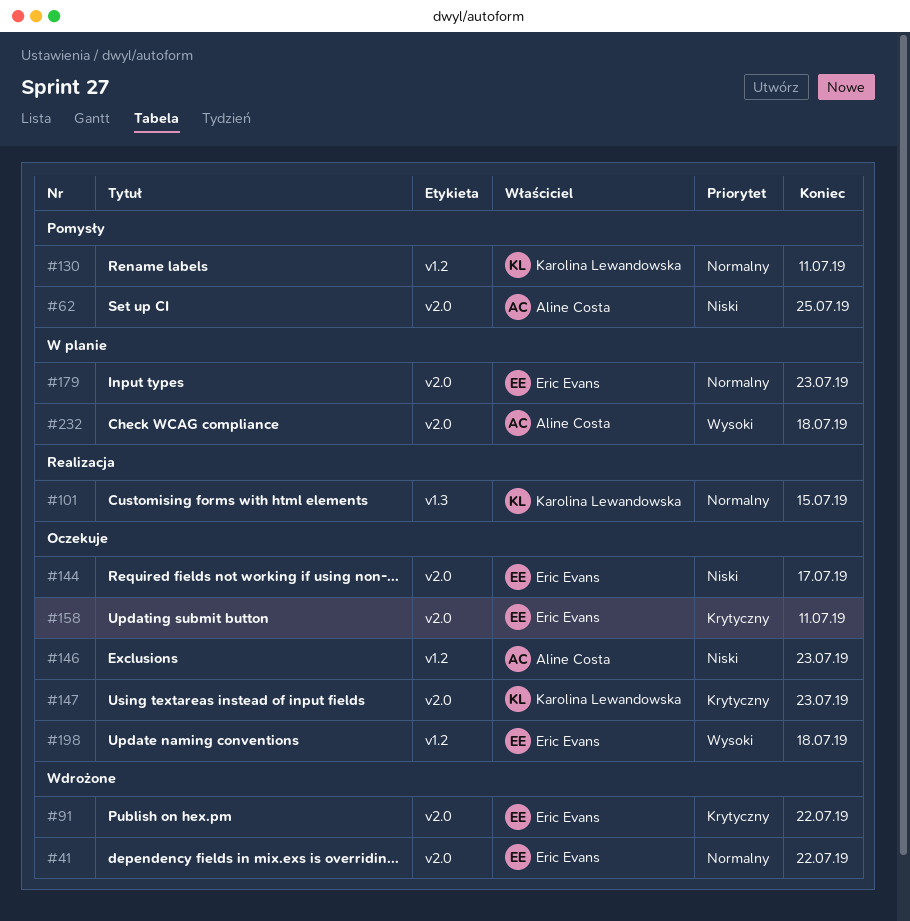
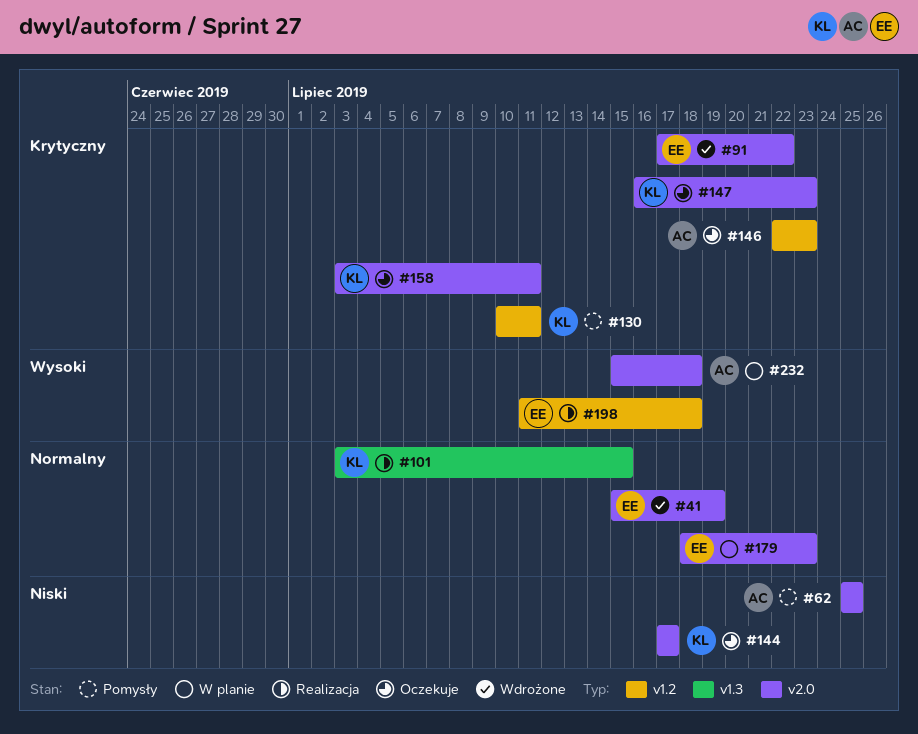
#41, due: Jul 22 -> Jul 19
#130, priority: Normalny -> Krytyczny
#144, owner: Eric Evans -> Karolina Lewandowska
#146, priority: Niski -> Krytyczny
#158, owner: Eric Evans -> Karolina Lewandowska
#198, status: Oczekuje -> Realizacja

